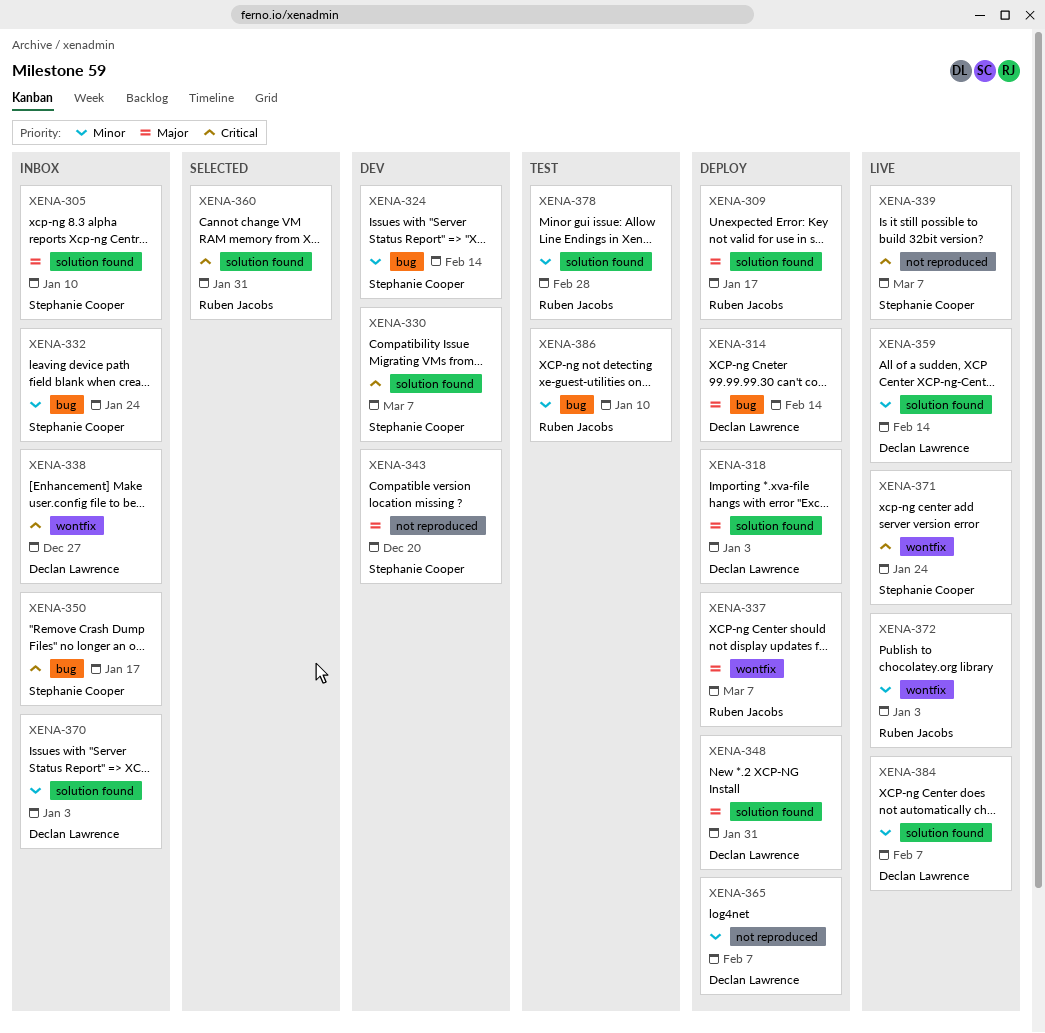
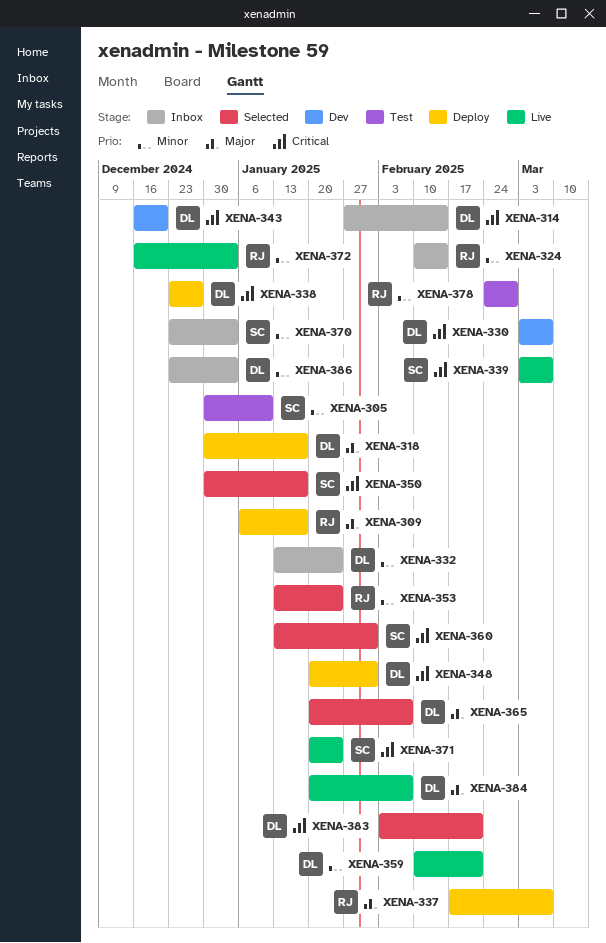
XENA-305, status: Inbox -> Test
XENA-305, priority: Major -> Minor
XENA-314, status: Deploy -> Inbox
XENA-314, priority: Major -> Critical
XENA-318, due: Jan 3 -> Jan 17
XENA-324, status: Dev -> Inbox
XENA-324, owner: Stephanie Cooper -> Ruben Jacobs
XENA-330, owner: Stephanie Cooper -> Declan Lawrence
XENA-332, owner: Stephanie Cooper -> Declan Lawrence
XENA-338, status: Inbox -> Deploy
XENA-343, owner: Stephanie Cooper -> Declan Lawrence
XENA-343, priority: Major -> Critical
XENA-348, priority: Major -> Critical
XENA-350, status: Inbox -> Selected
XENA-353: none -> present
XENA-359, due: Feb 14 -> Feb 21
XENA-360, owner: Ruben Jacobs -> Stephanie Cooper
XENA-365, status: Deploy -> Selected
XENA-365, priority: Minor -> Major
XENA-370, owner: Declan Lawrence -> Stephanie Cooper
XENA-383: none -> present
XENA-384, priority: Minor -> Major
XENA-386, status: Test -> Inbox
XENA-386, owner: Ruben Jacobs -> Declan Lawrence
XENA-386, due: Jan 10 -> Jan 3

